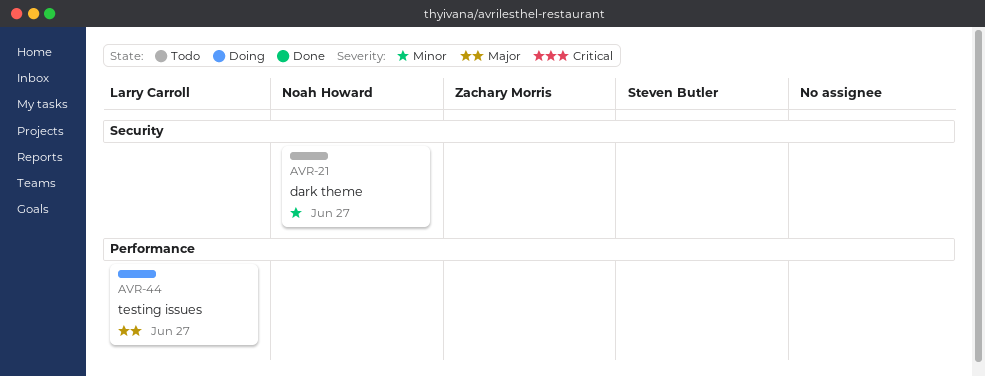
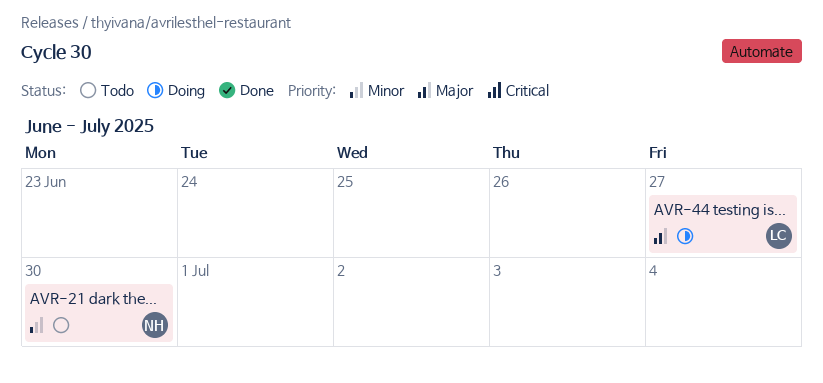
AVR-21, due: Jun 27 -> Jun 30

